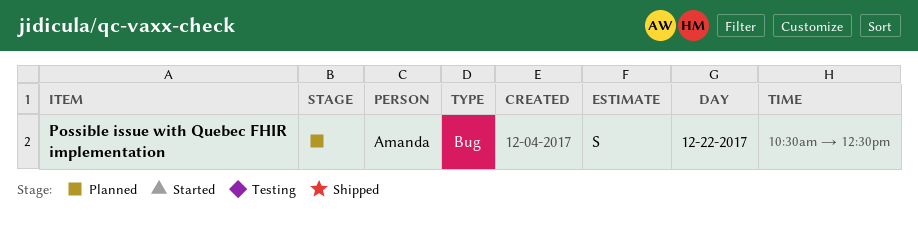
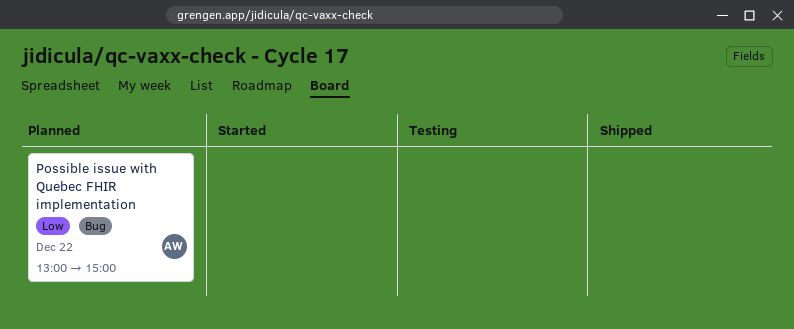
Possible issue with Quebec FHIR implementation, begins: 10:30 -> 13:00
Possible issue with Quebec FHIR implementation, ends: 12:30 -> 15:00

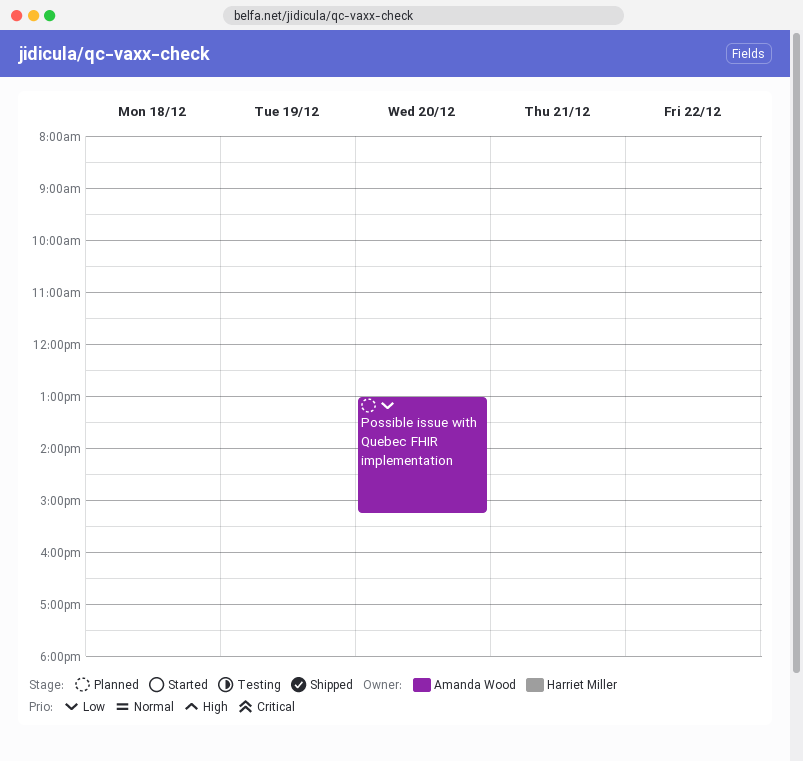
Possible issue with Quebec FHIR implementation, day: Dec 22 -> Dec 20
Possible issue with Quebec FHIR implementation, ends: 15:00 -> 15:15

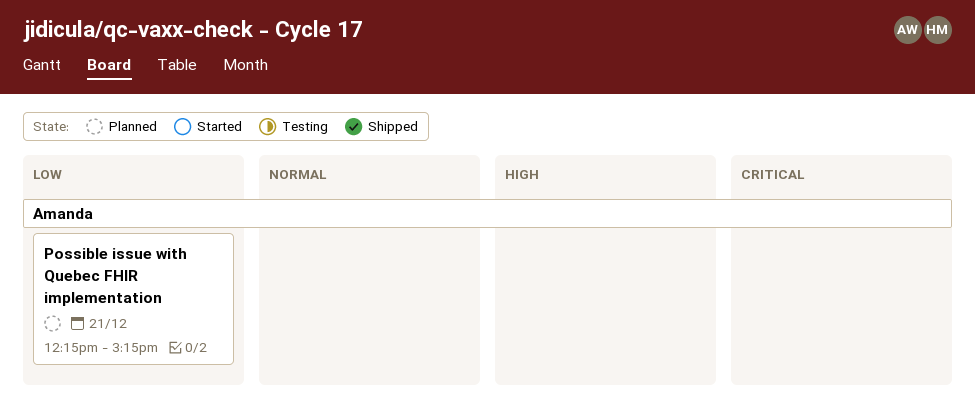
Possible issue with Quebec FHIR implementation, day: Dec 20 -> Dec 21
Possible issue with Quebec FHIR implementation, begins: 13:00 -> 12:15

